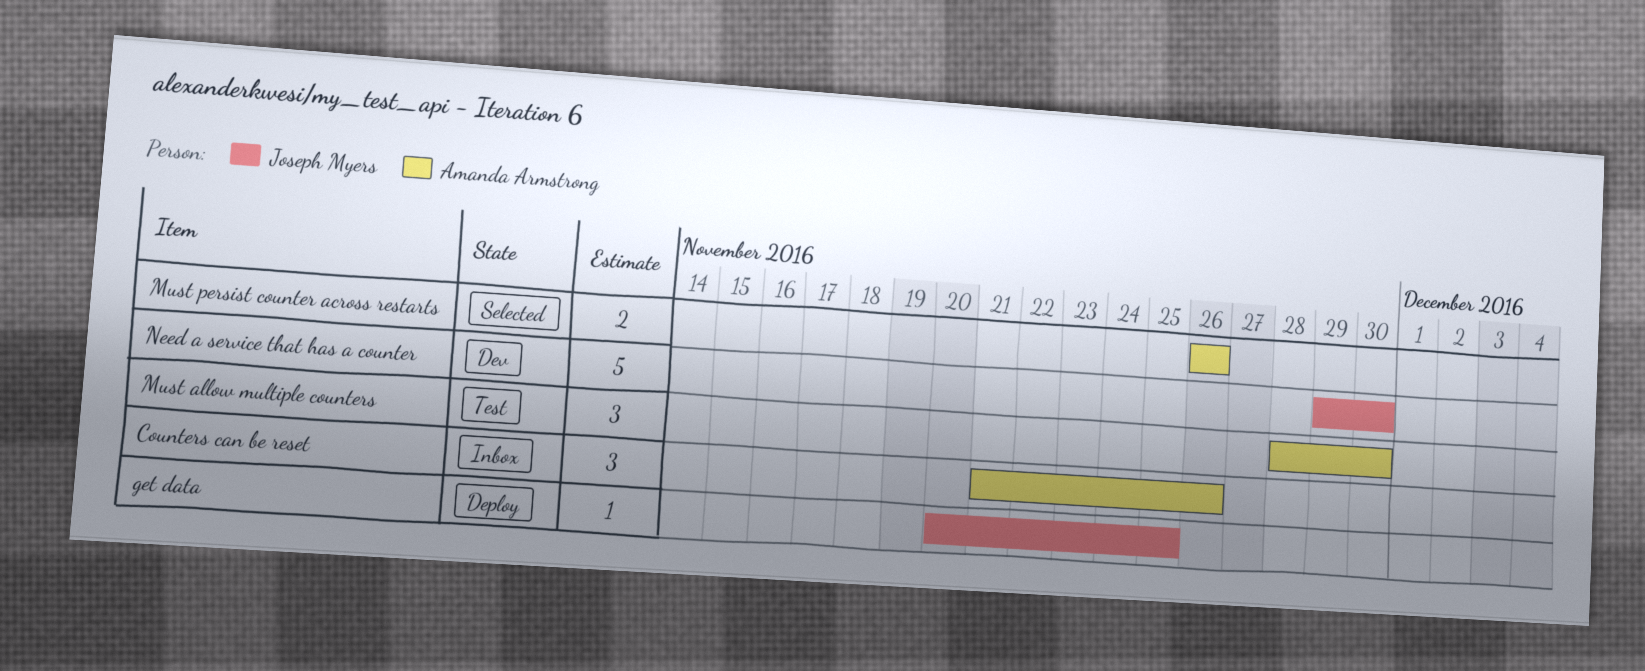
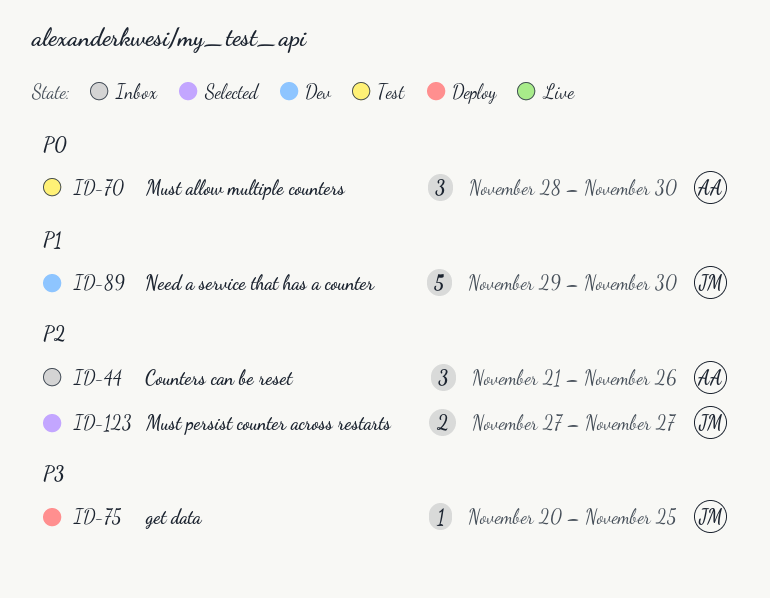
Must persist counter across restarts, owner: Amanda Armstrong -> Joseph Myers
Must persist counter across restarts, start: Nov 26 -> Nov 27
Must persist counter across restarts, due: Nov 26 -> Nov 27

